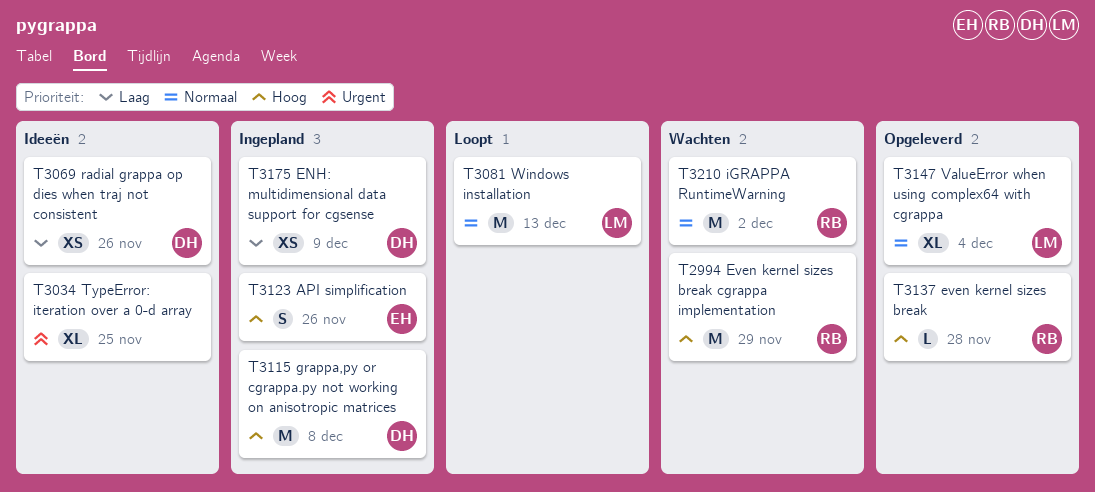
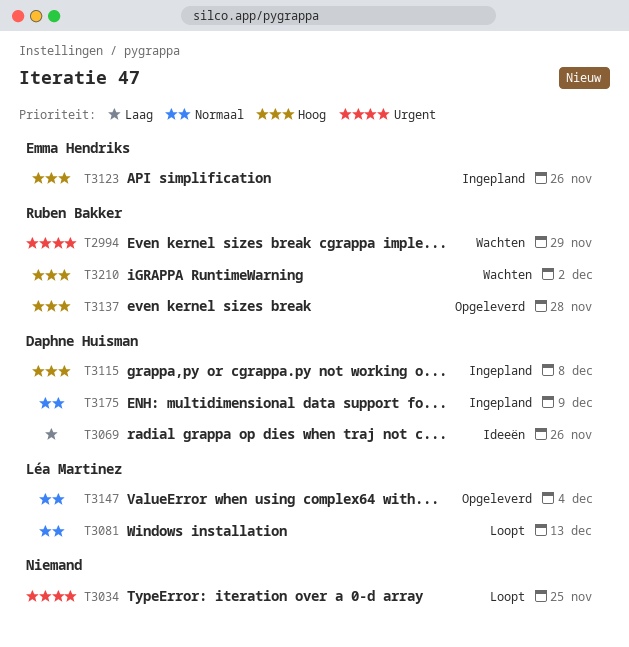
T2994, priority: Hoog -> Urgent
T3034, status: Ideeën -> Loopt
T3175, priority: Laag -> Normaal
T3210, priority: Normaal -> Hoog

